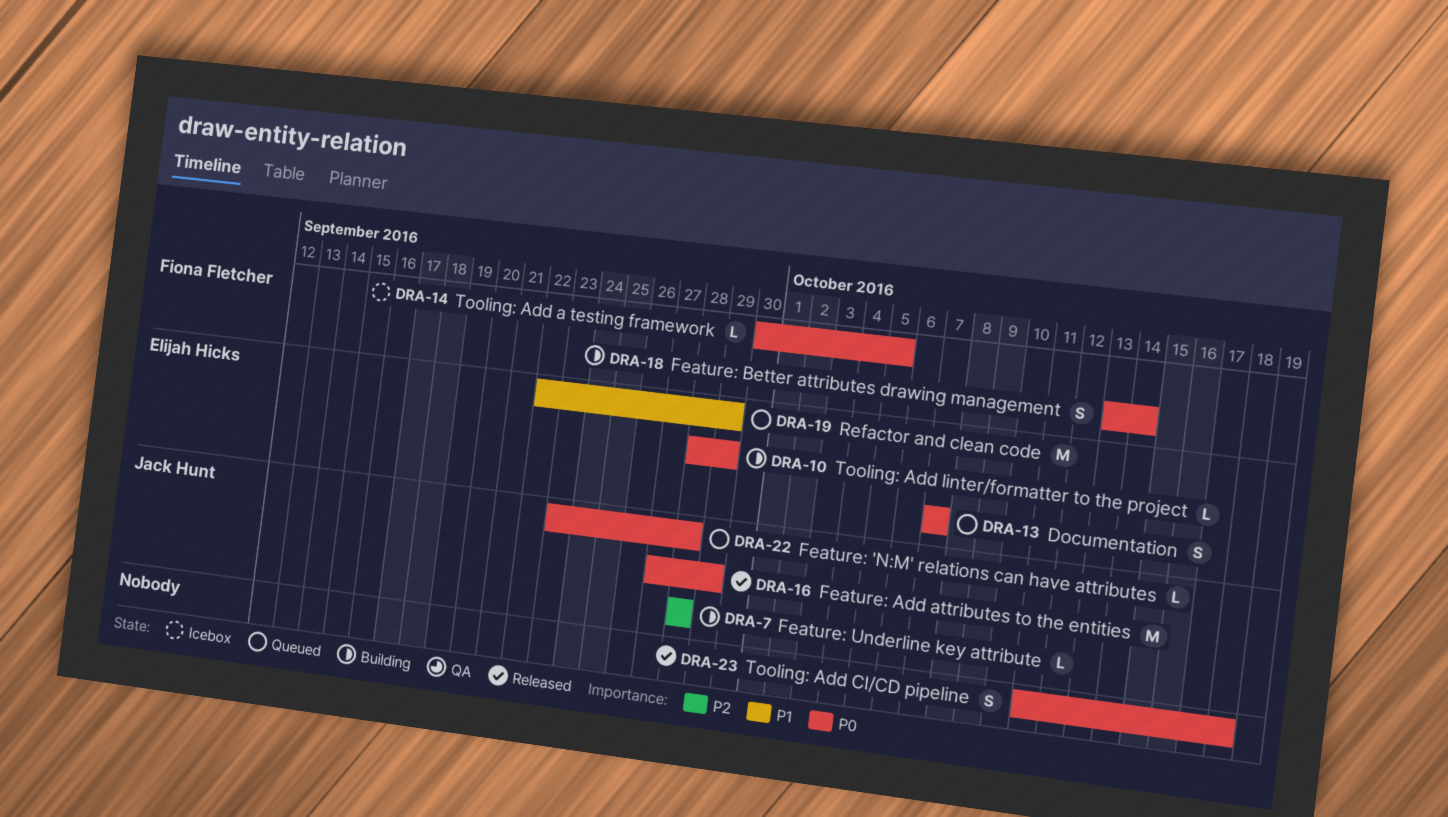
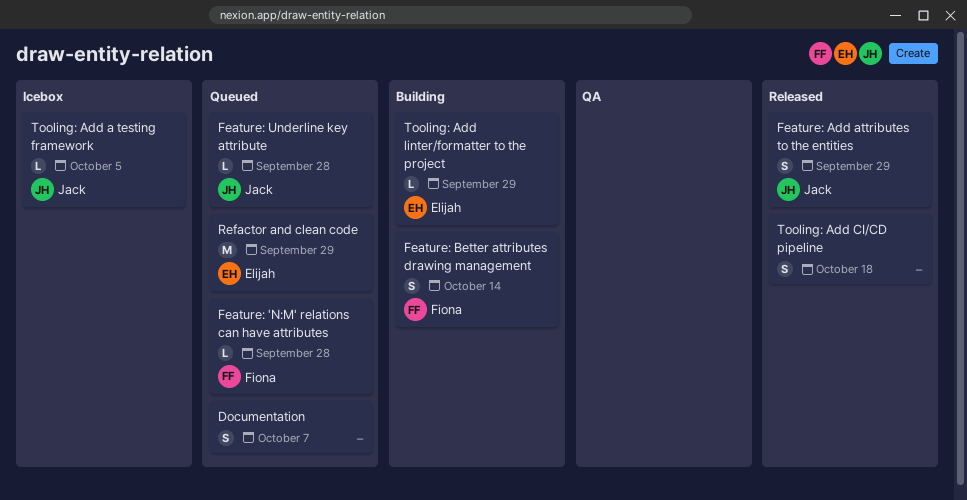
Documentation, owner: Elijah Hicks -> none
Feature: 'N:M' relations can have attributes, owner: Jack Hunt -> Fiona Fletcher
Feature: Add attributes to the entities, estimate: M -> S
Feature: Underline key attribute, status: Building -> Queued
Tooling: Add a testing framework, owner: Fiona Fletcher -> Jack Hunt

